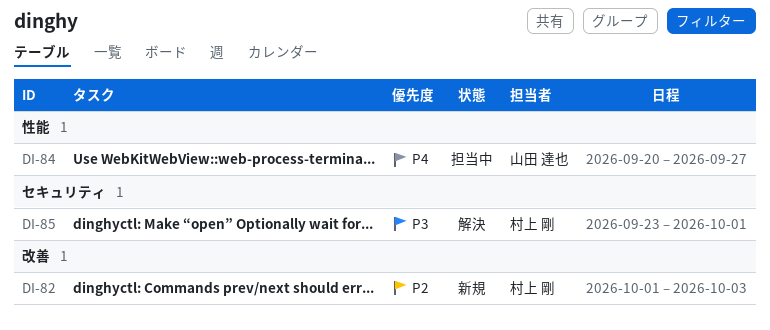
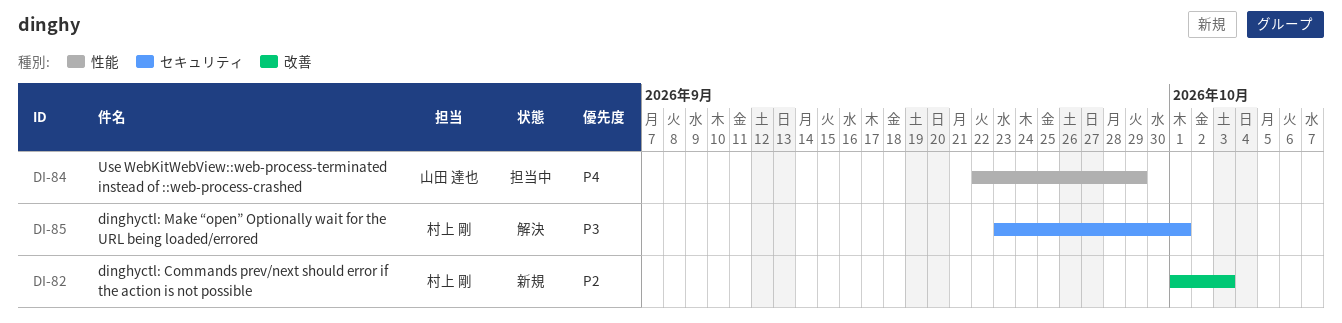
DI-84, start: Sep 20 -> Sep 22
DI-84, due: Sep 27 -> Sep 29

